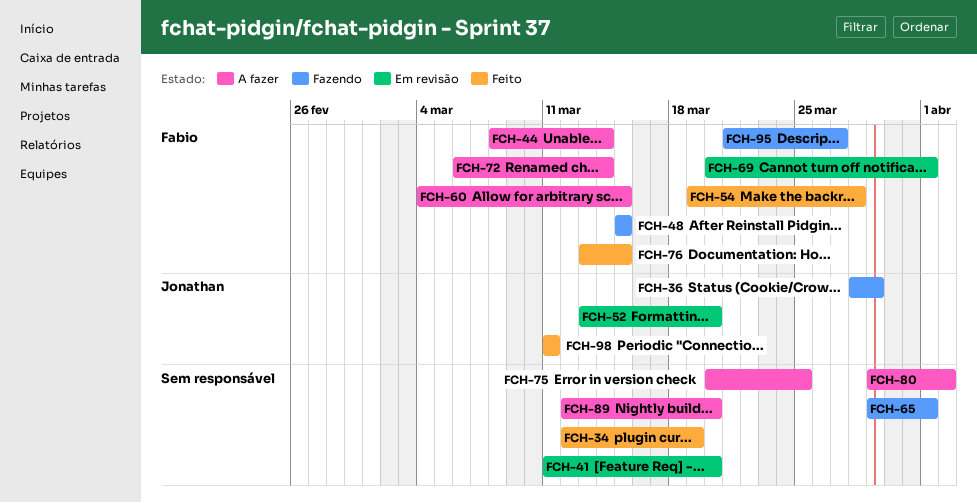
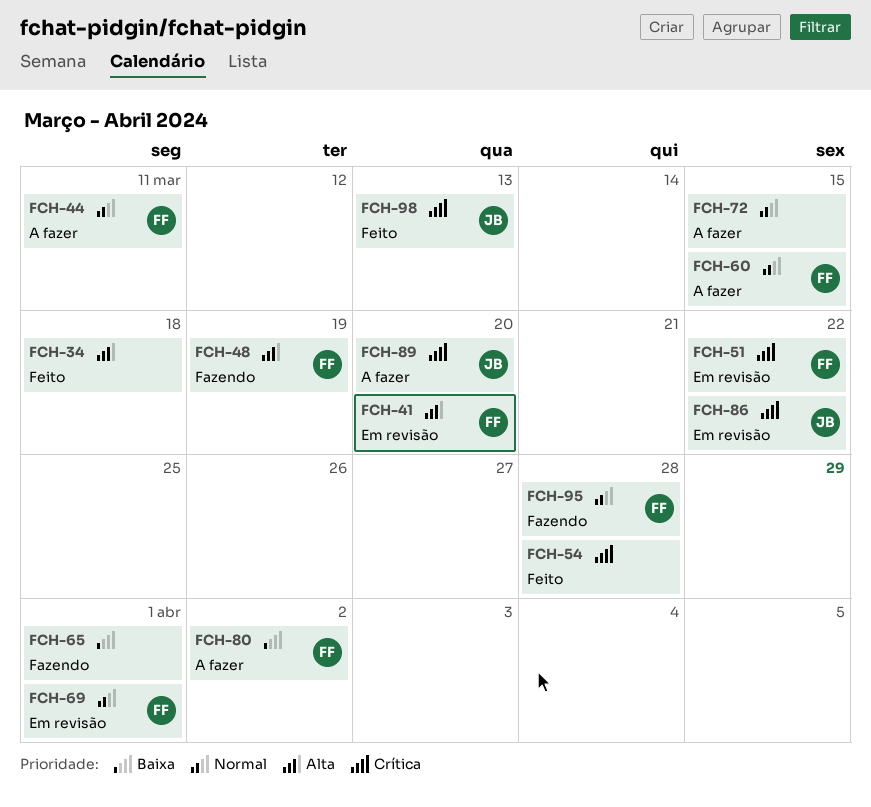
FCH-34, due: Mar 19 -> Mar 18
FCH-36: present -> none
FCH-41, owner: none -> Fabio
FCH-44, due: Mar 14 -> Mar 11
FCH-48, due: Mar 15 -> Mar 19
FCH-51: none -> present
FCH-52: present -> none
FCH-54, owner: Fabio -> none
FCH-72, owner: Fabio -> none
FCH-72, due: Mar 14 -> Mar 15
FCH-75: present -> none
FCH-76: present -> none
FCH-80, owner: none -> Fabio
FCH-86: none -> present
FCH-89, owner: none -> Jonathan
FCH-95, due: Mar 27 -> Mar 28
FCH-98, due: Mar 11 -> Mar 13

